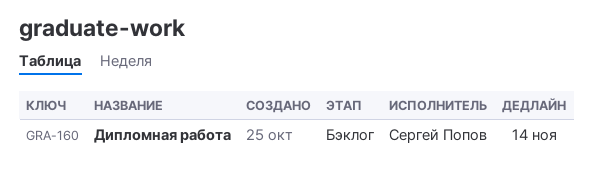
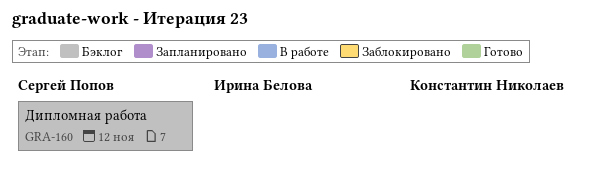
GRA-160, due: Nov 14 -> Nov 12

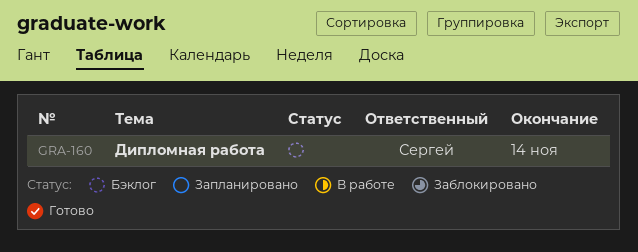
GRA-160, due: Nov 12 -> Nov 14

